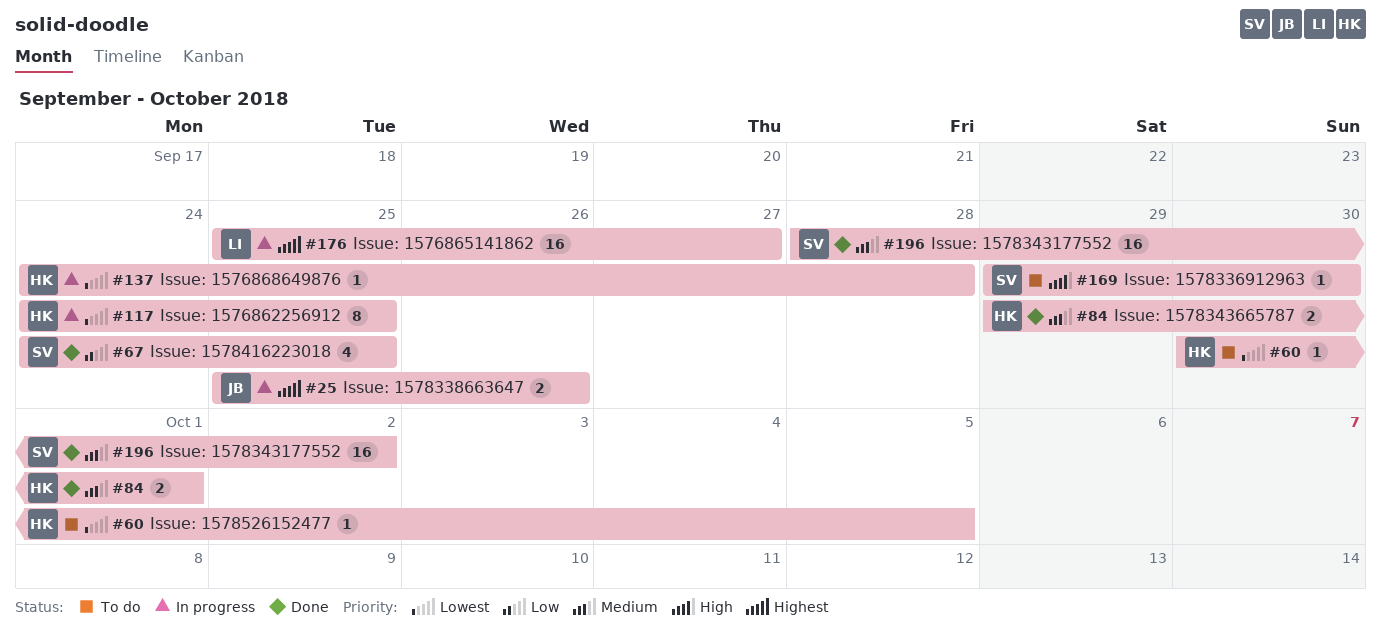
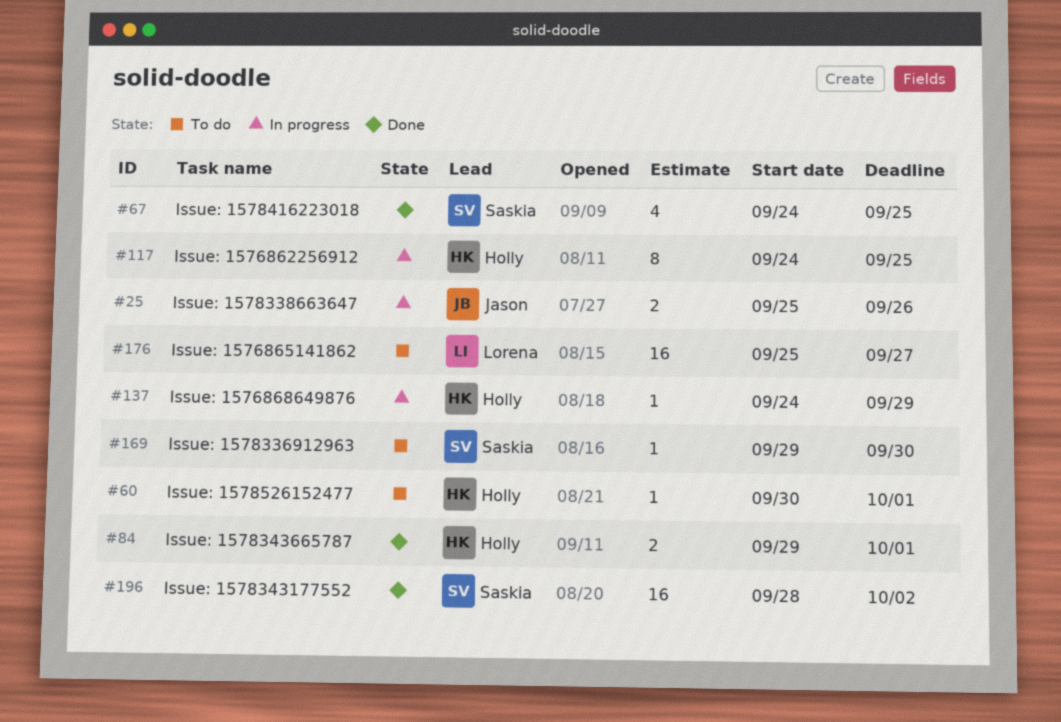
#60, due: Oct 5 -> Oct 1
#137, due: Sep 28 -> Sep 29
#176, status: In progress -> To do

